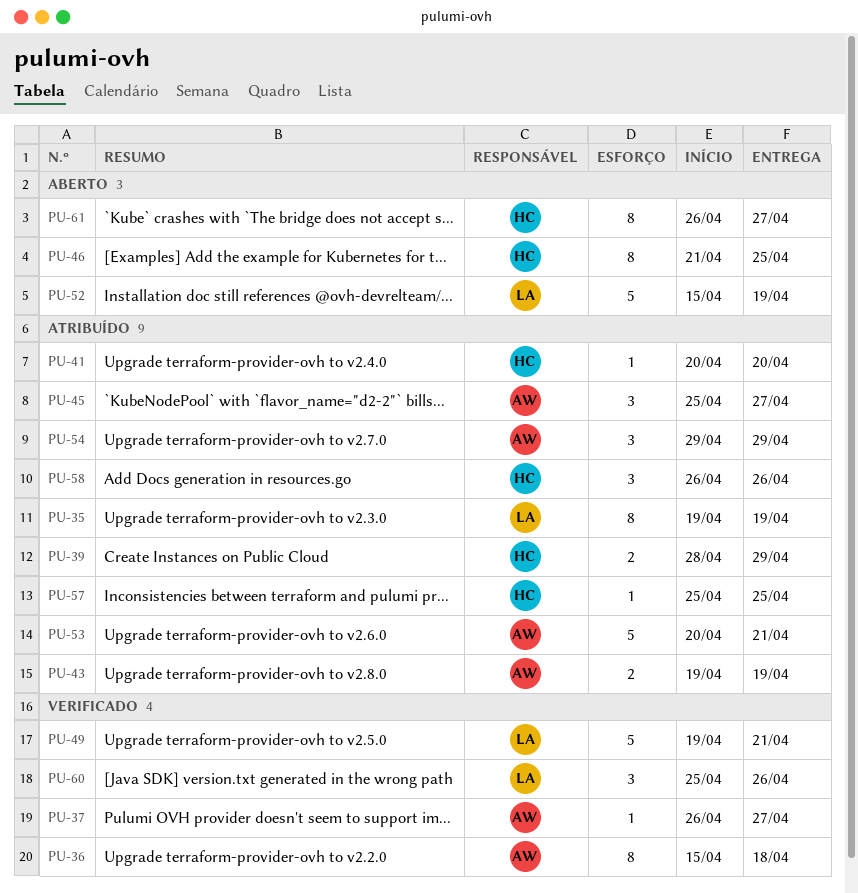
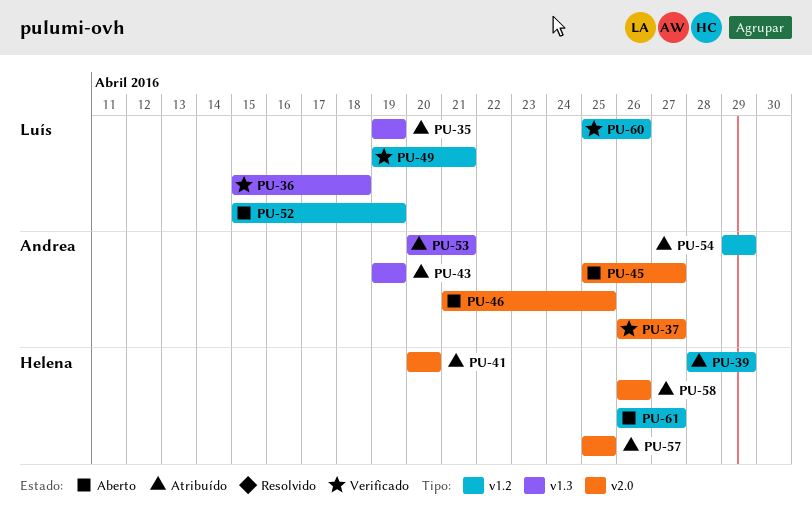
PU-36, owner: Andrea -> Luís
PU-45, status: Atribuído -> Aberto
PU-46, owner: Helena -> Andrea

